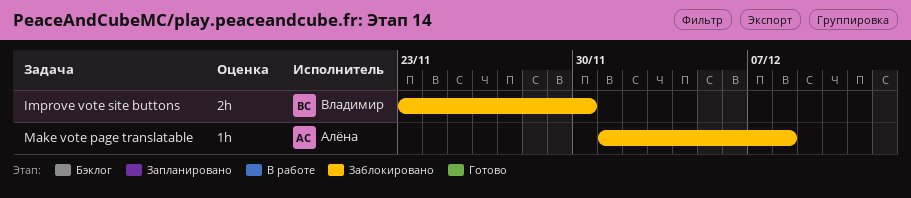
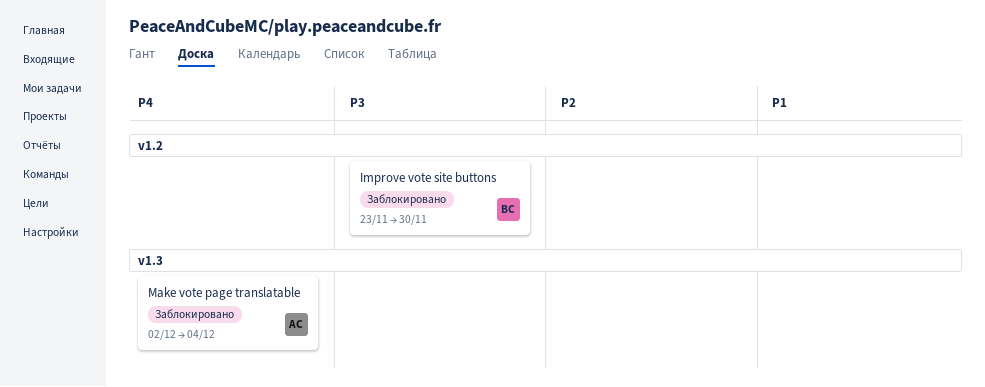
Make vote page translatable, start: Dec 1 -> Dec 2
Make vote page translatable, due: Dec 8 -> Dec 4

